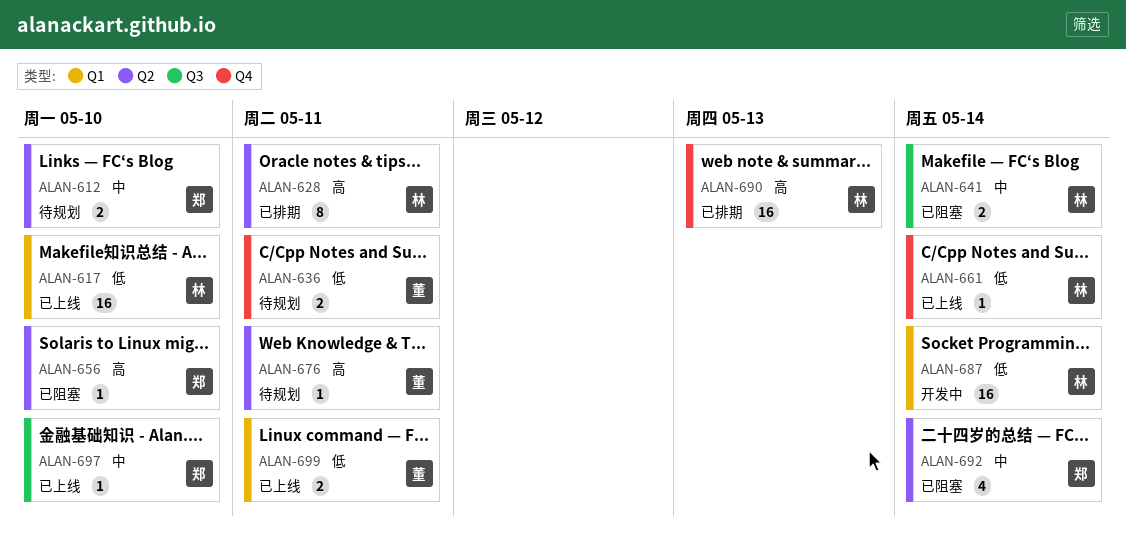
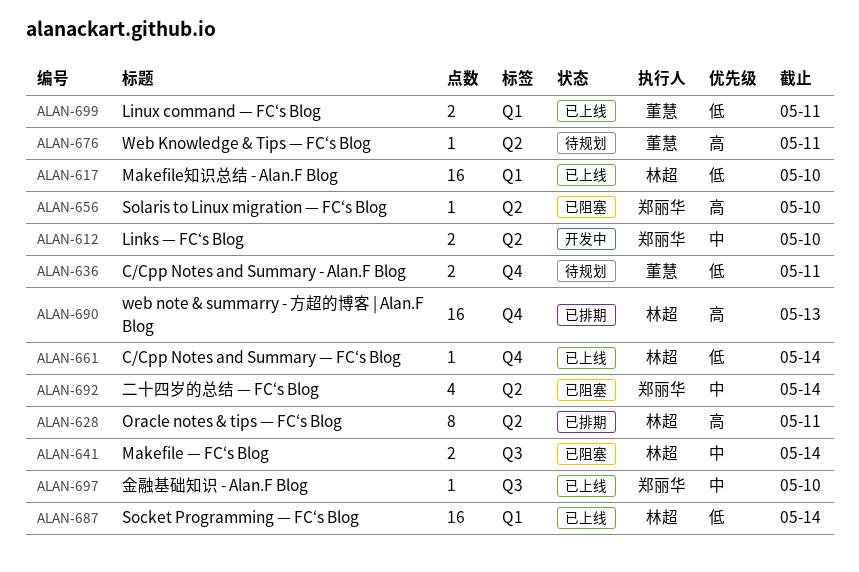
ALAN-612, status: 待规划 -> 开发中
ALAN-687, status: 开发中 -> 已上线

